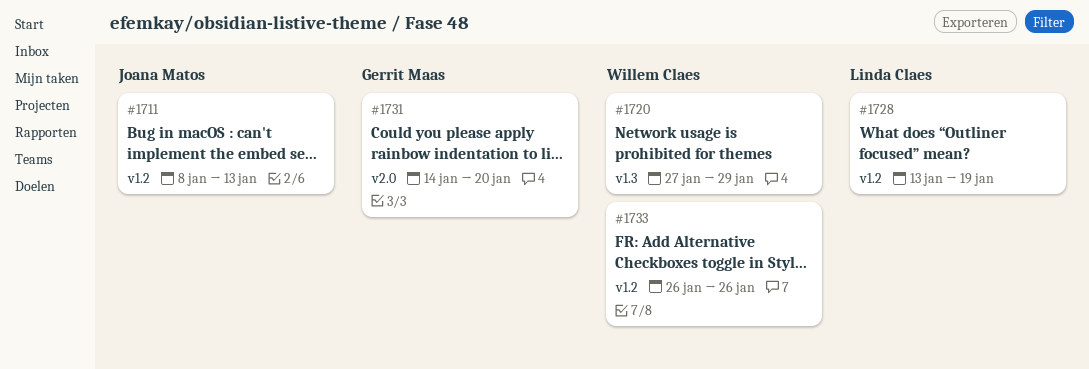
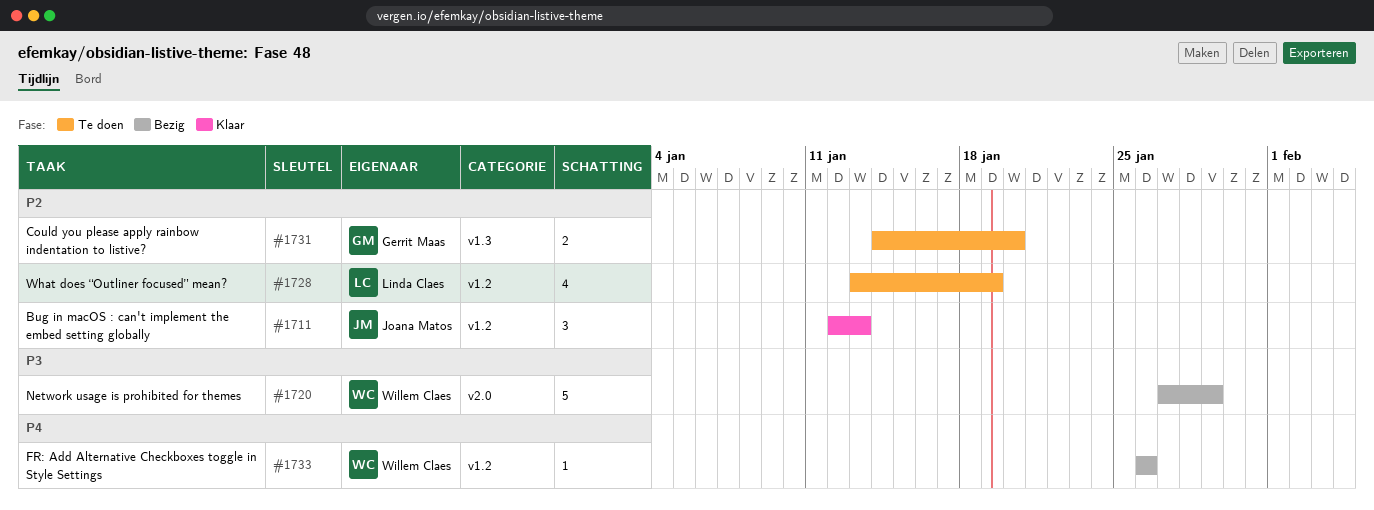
#1711, start: Jan 8 -> Jan 12
#1720, label: v1.3 -> v2.0
#1731, label: v2.0 -> v1.3

